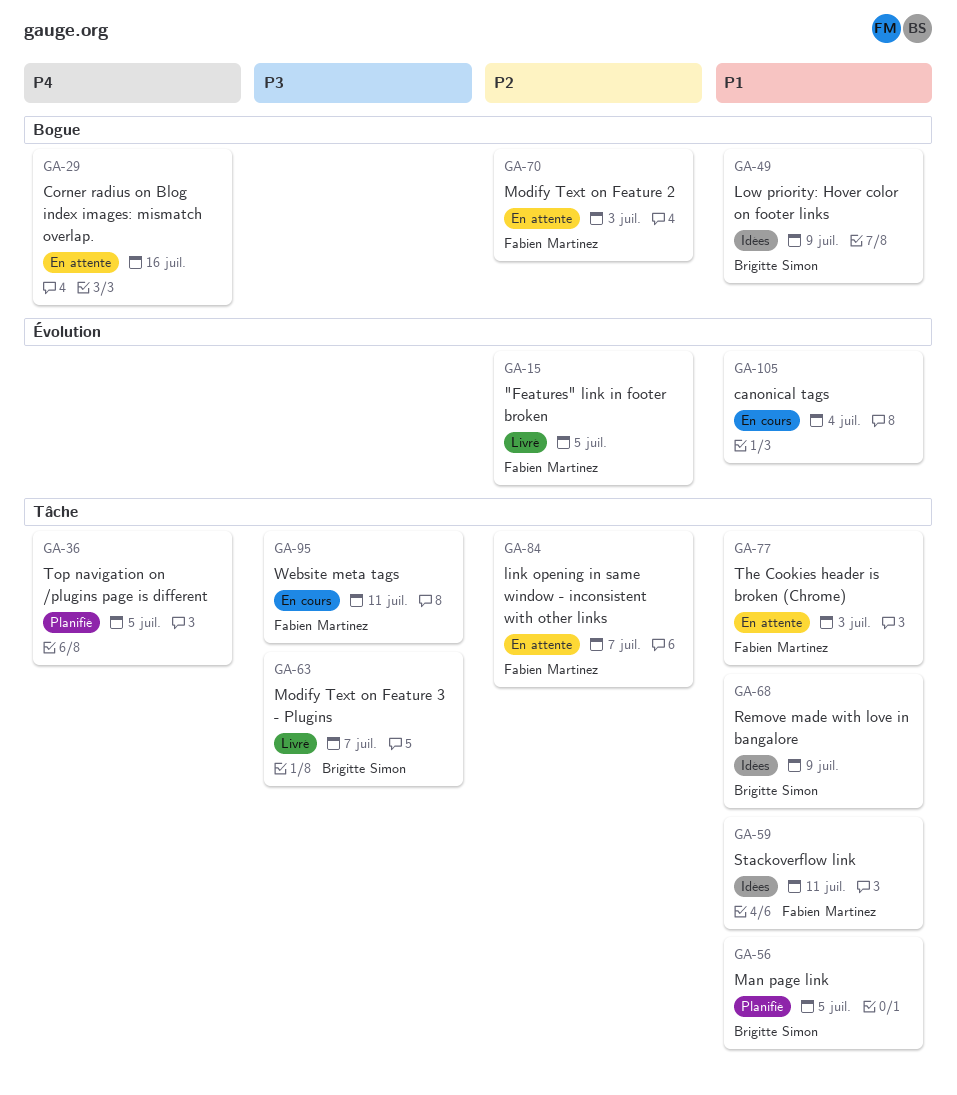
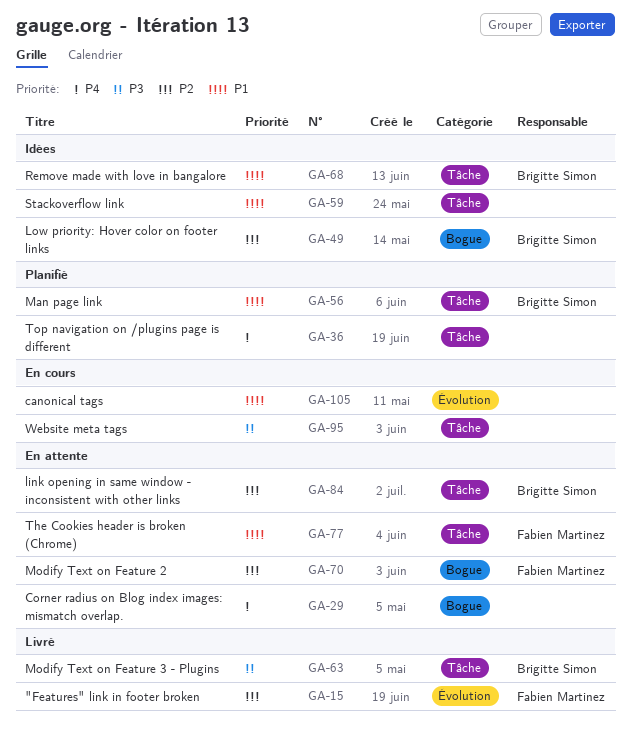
GA-49, priority: P1 -> P2
GA-59, owner: Fabien Martinez -> none
GA-84, owner: Fabien Martinez -> Brigitte Simon
GA-95, owner: Fabien Martinez -> none

